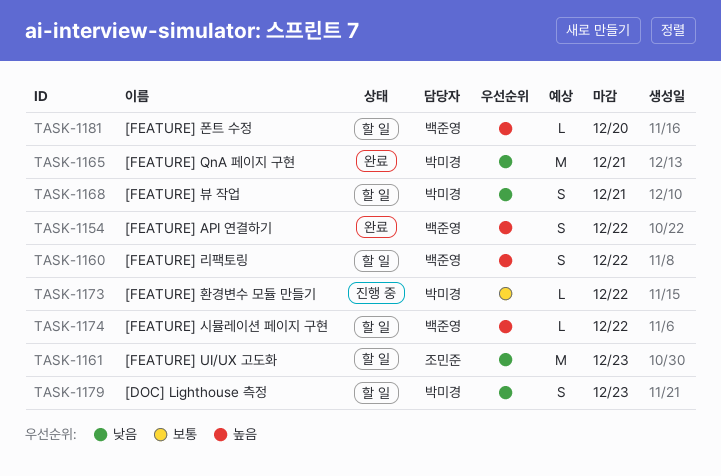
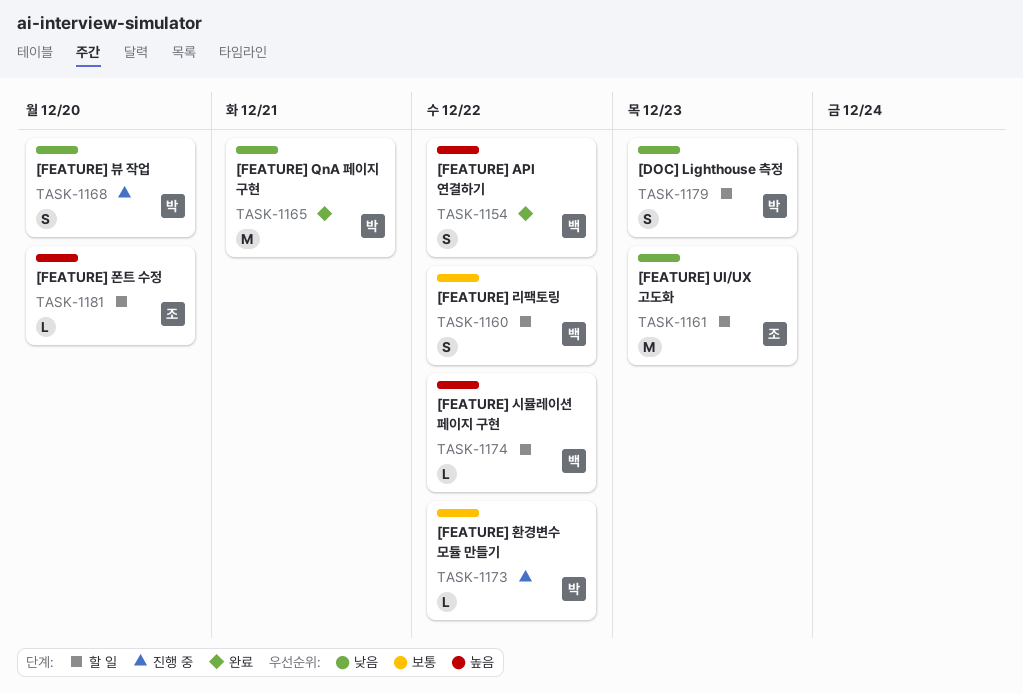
TASK-1160, priority: 높음 -> 보통
TASK-1168, status: 할 일 -> 진행 중
TASK-1168, due: Dec 21 -> Dec 20
TASK-1181, owner: 백준영 -> 조민준

